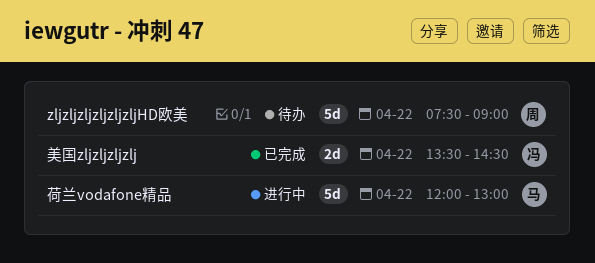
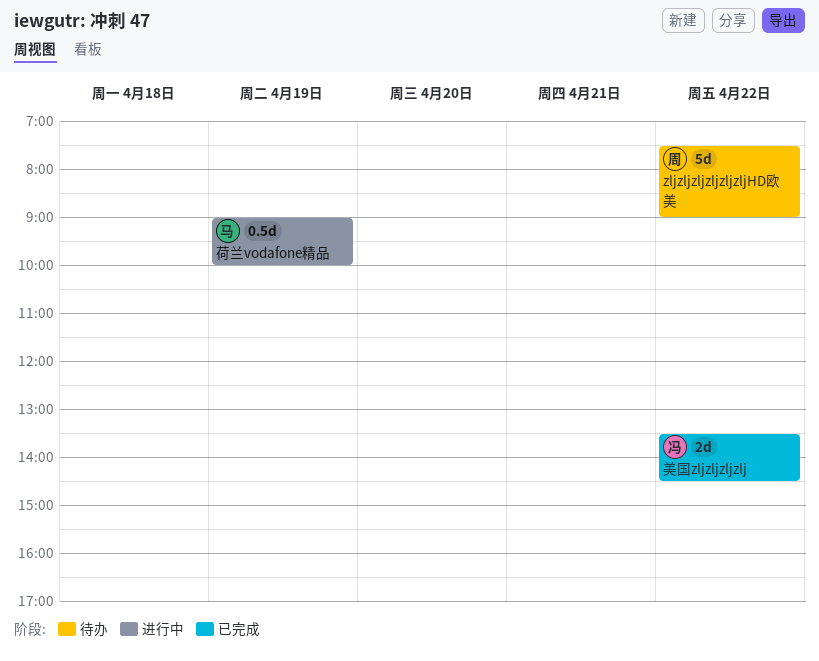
荷兰vodafone精品, estimate: 5d -> 0.5d
荷兰vodafone精品, day: Apr 22 -> Apr 19
荷兰vodafone精品, begins: 12:00 -> 09:00
荷兰vodafone精品, ends: 13:00 -> 10:00

